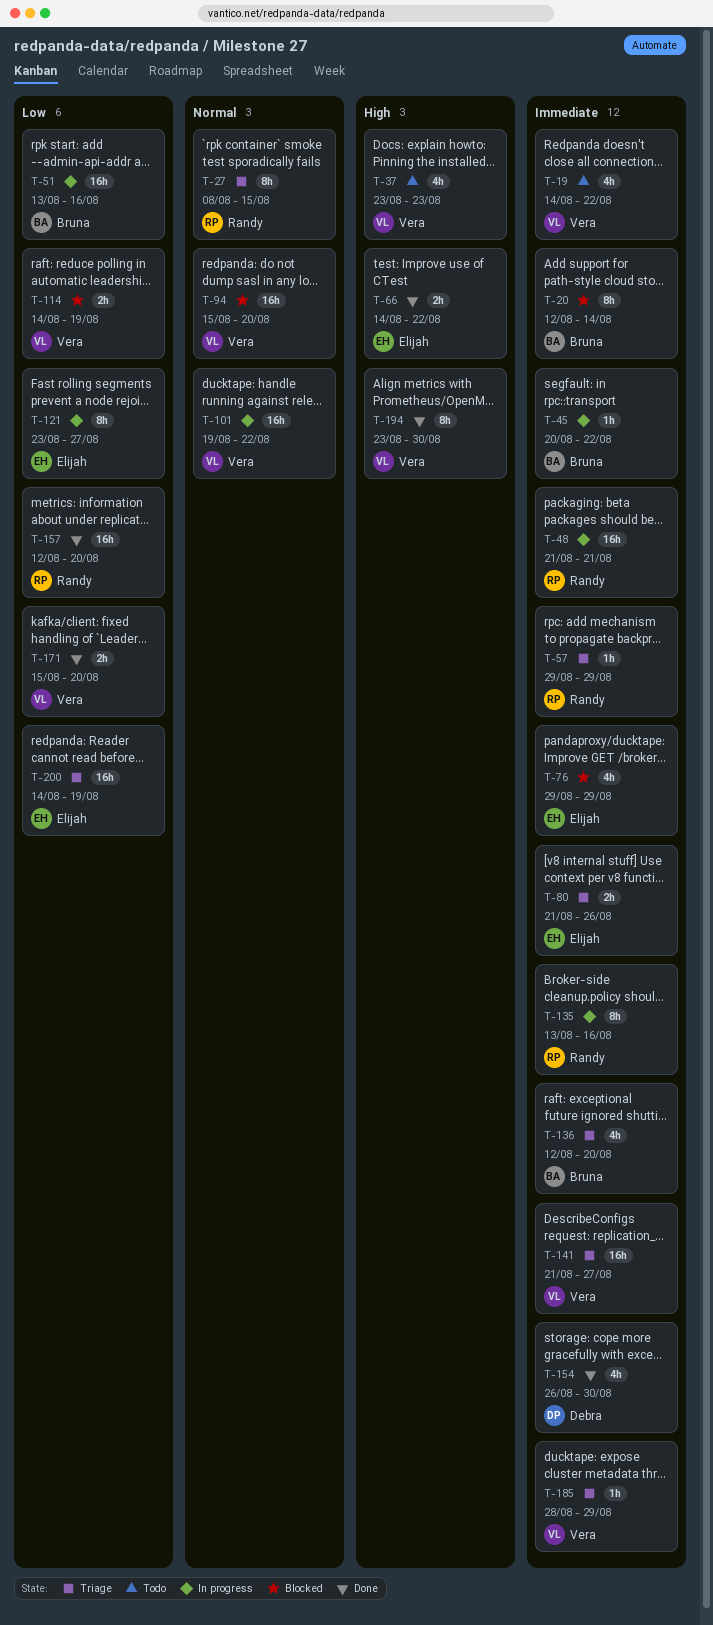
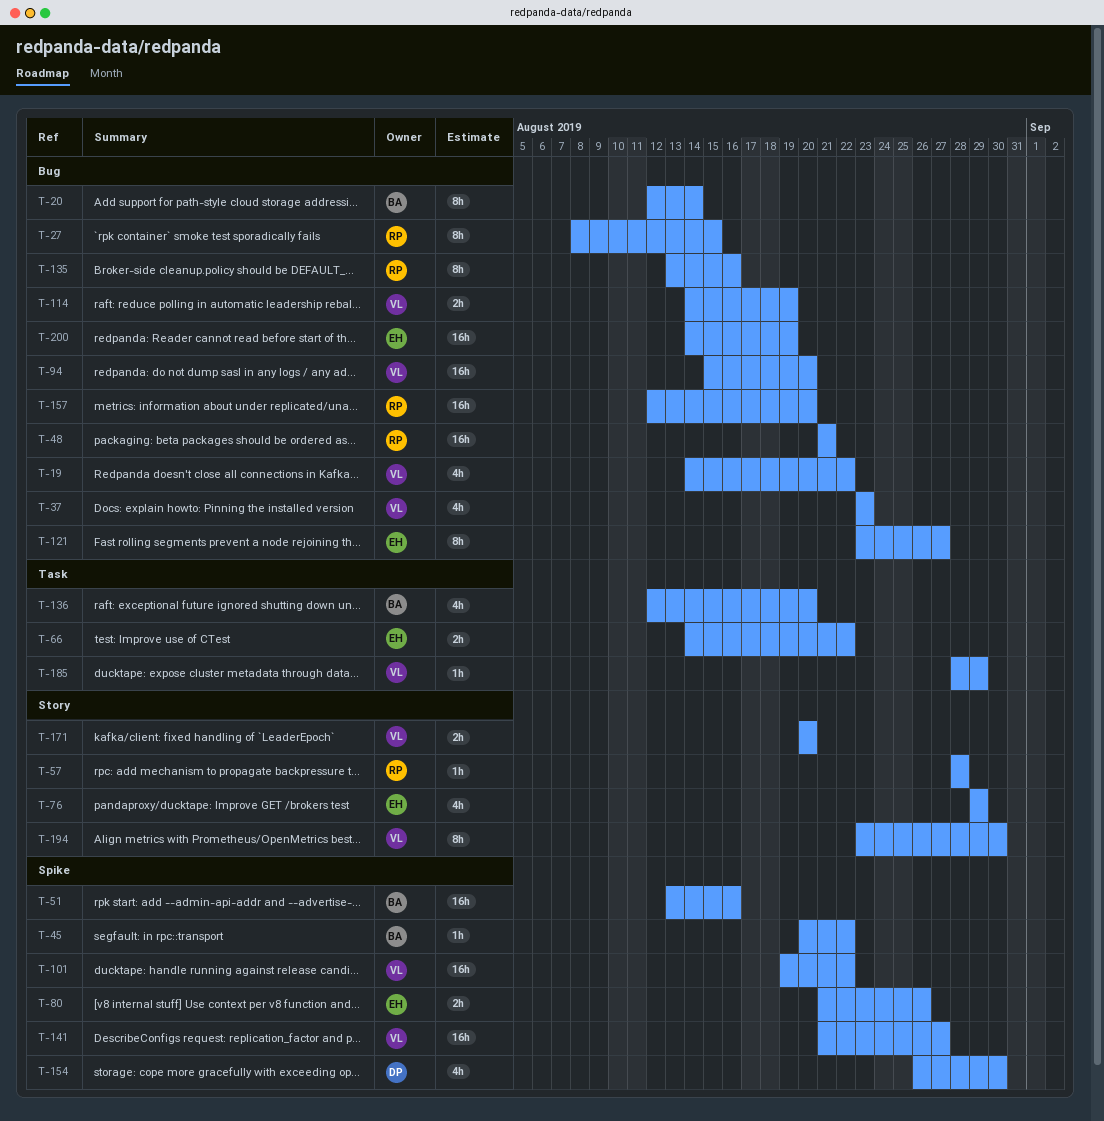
T-57, start: Aug 29 -> Aug 28
T-57, due: Aug 29 -> Aug 28
T-171, start: Aug 15 -> Aug 20

